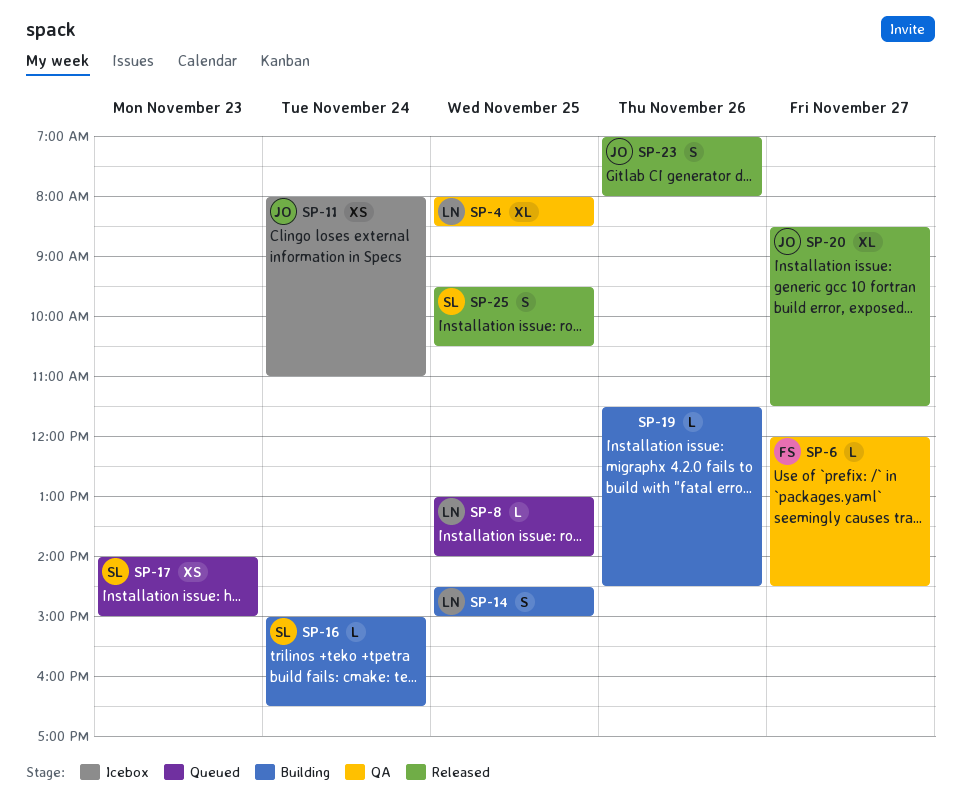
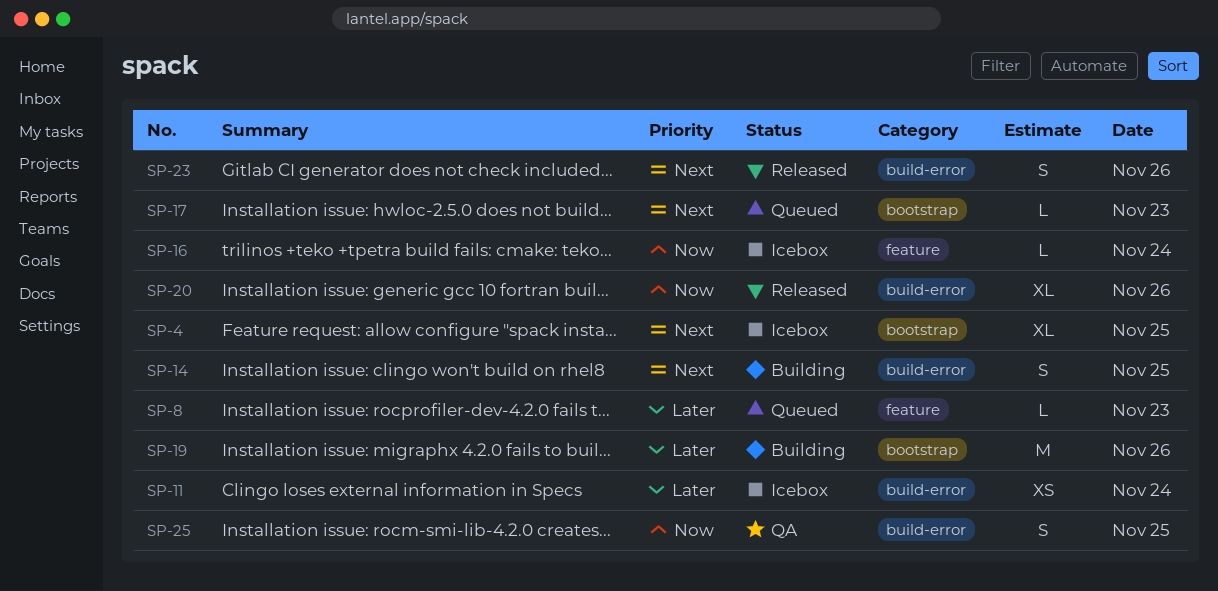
SP-4, status: QA -> Icebox
SP-6: present -> none
SP-8, day: Nov 25 -> Nov 23
SP-16, status: Building -> Icebox
SP-17, estimate: XS -> L
SP-19, estimate: L -> M
SP-20, day: Nov 27 -> Nov 26
SP-25, status: Released -> QA

